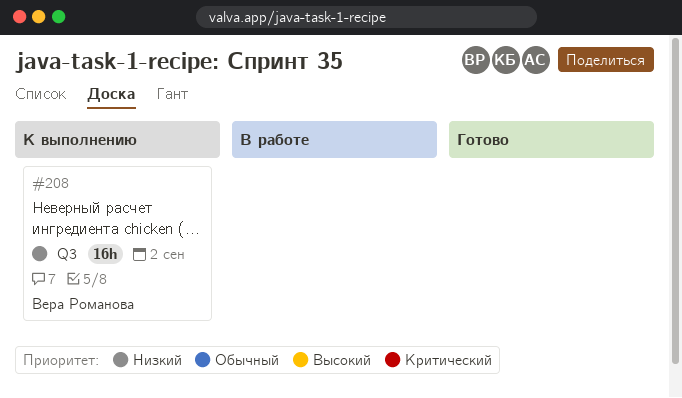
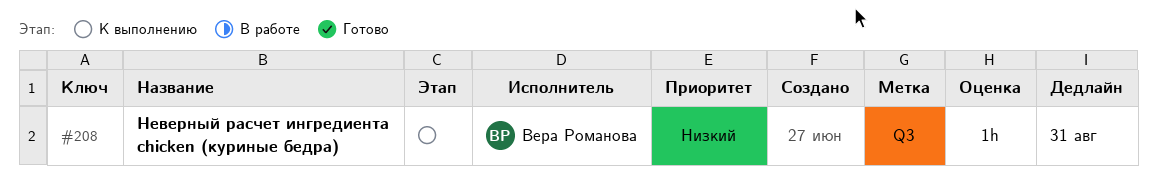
#208, estimate: 16h -> 1h
#208, due: Sep 2 -> Aug 31

